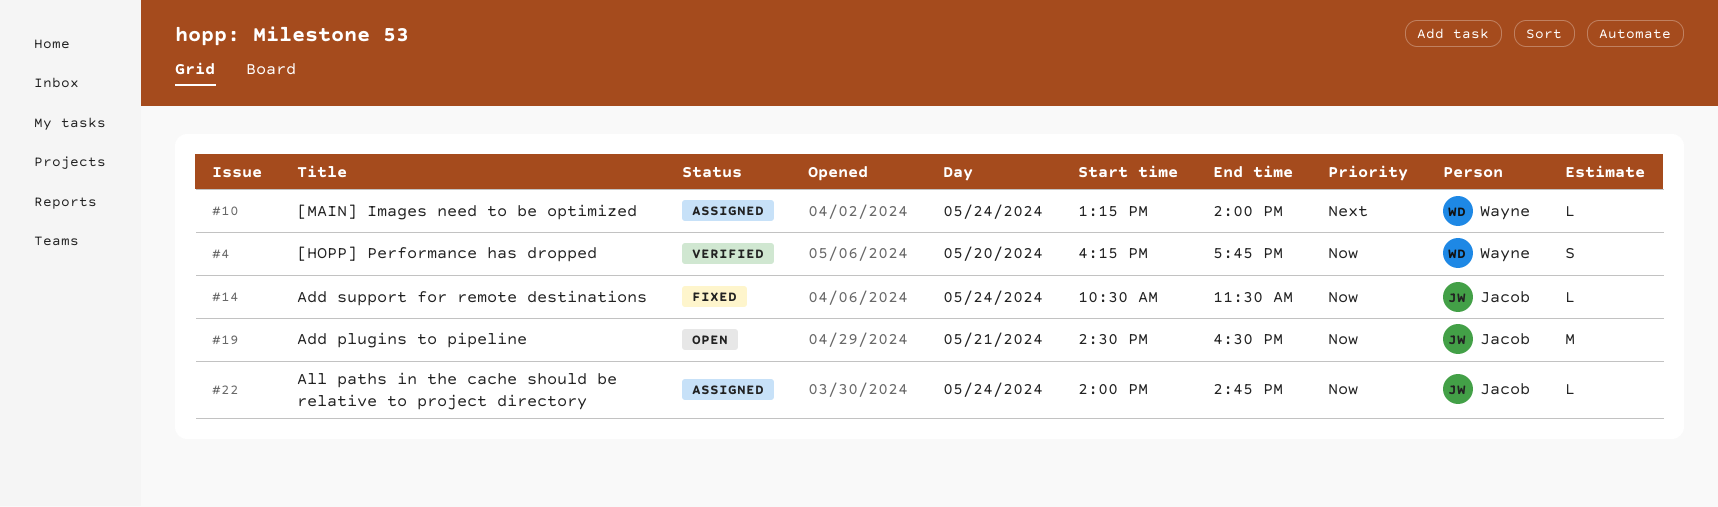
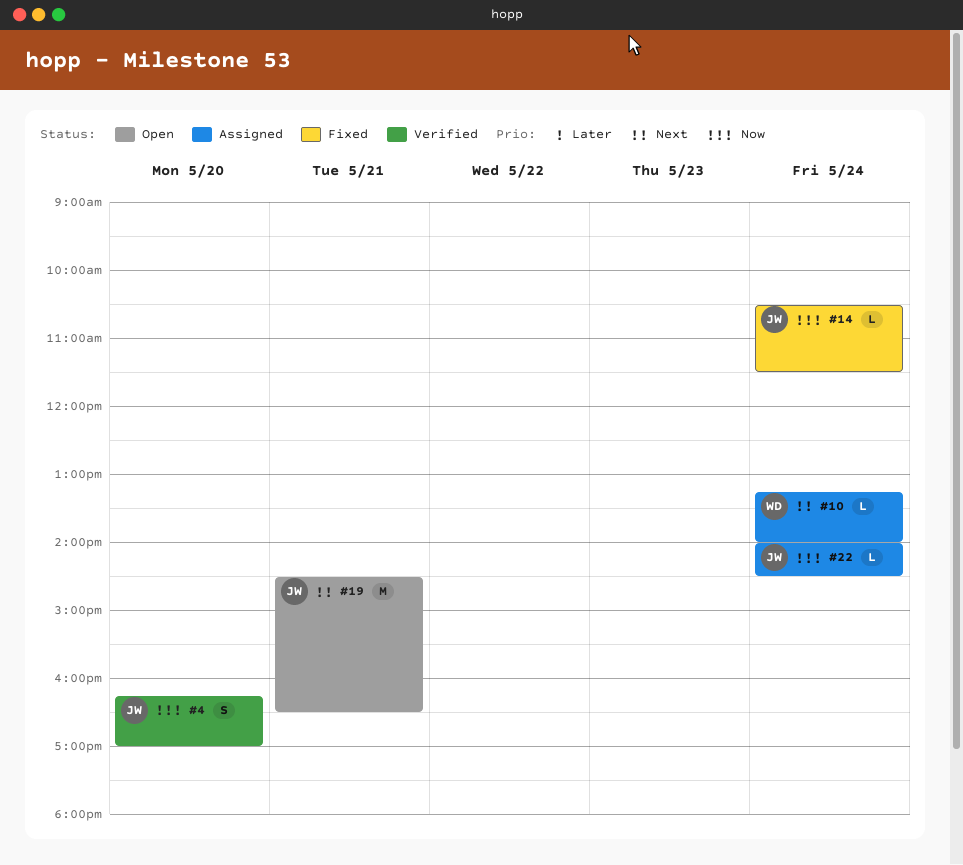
#4, owner: Wayne -> Jacob
#4, ends: 17:45 -> 17:00
#19, priority: Now -> Next
#22, ends: 14:45 -> 14:30

